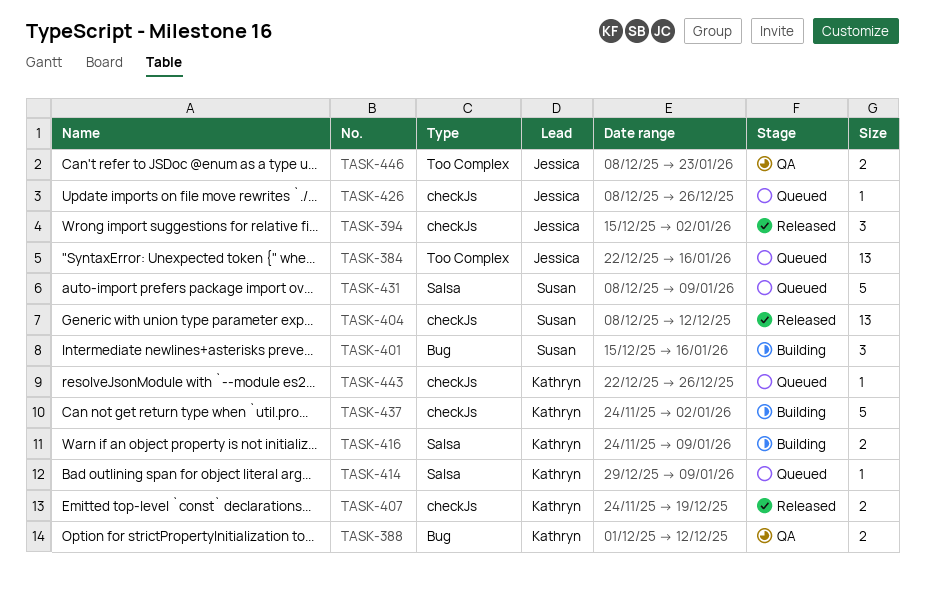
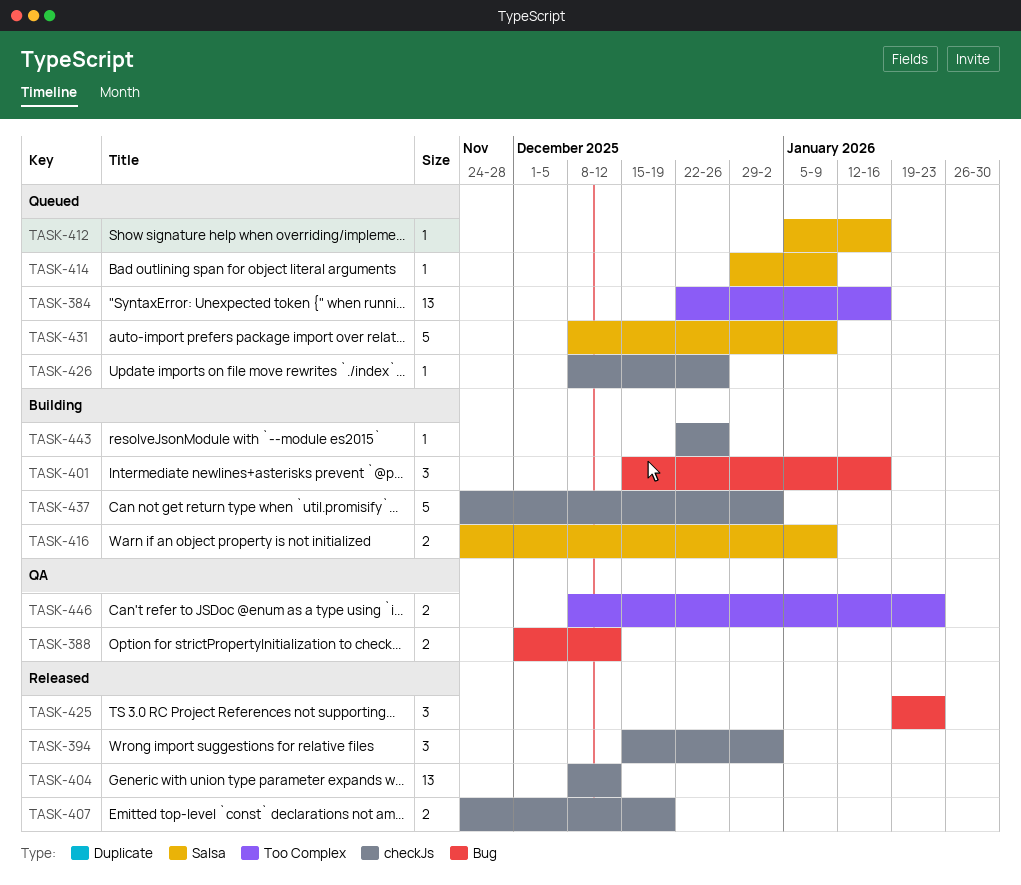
TASK-412: none -> present
TASK-425: none -> present
TASK-443, status: Queued -> Building

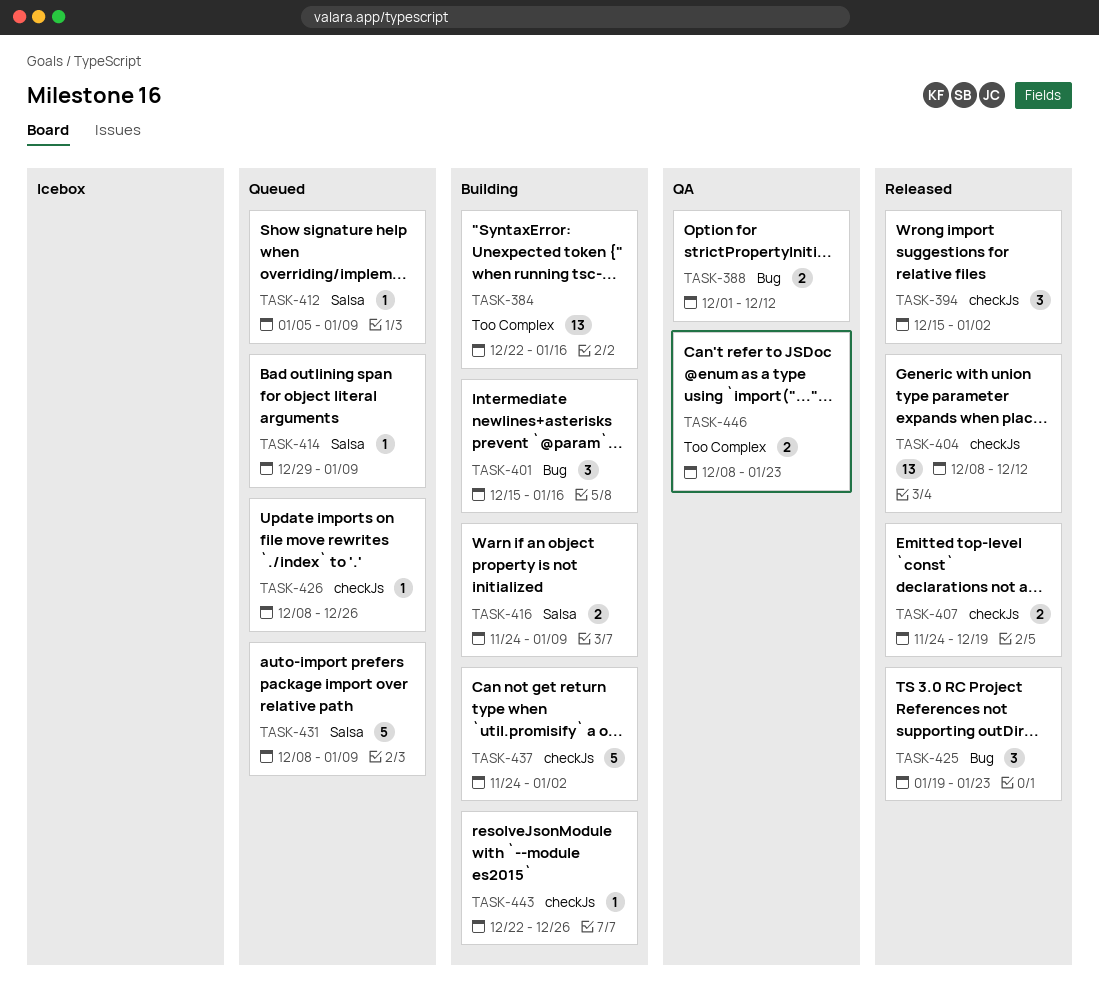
TASK-384, status: Queued -> Building
TASK-412, due: Jan 16 -> Jan 9

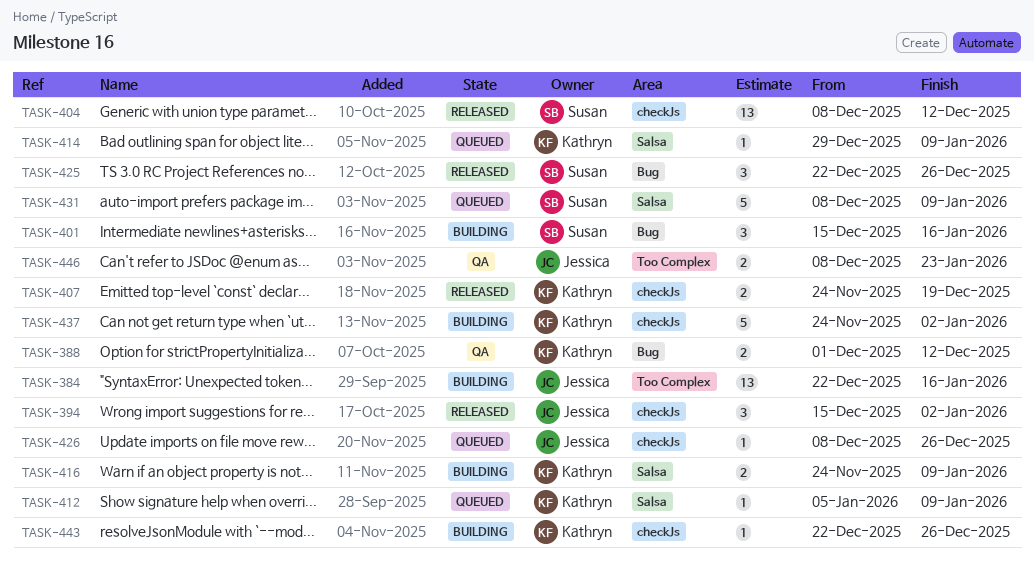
TASK-425, start: Jan 19 -> Dec 22
TASK-425, due: Jan 23 -> Dec 26

